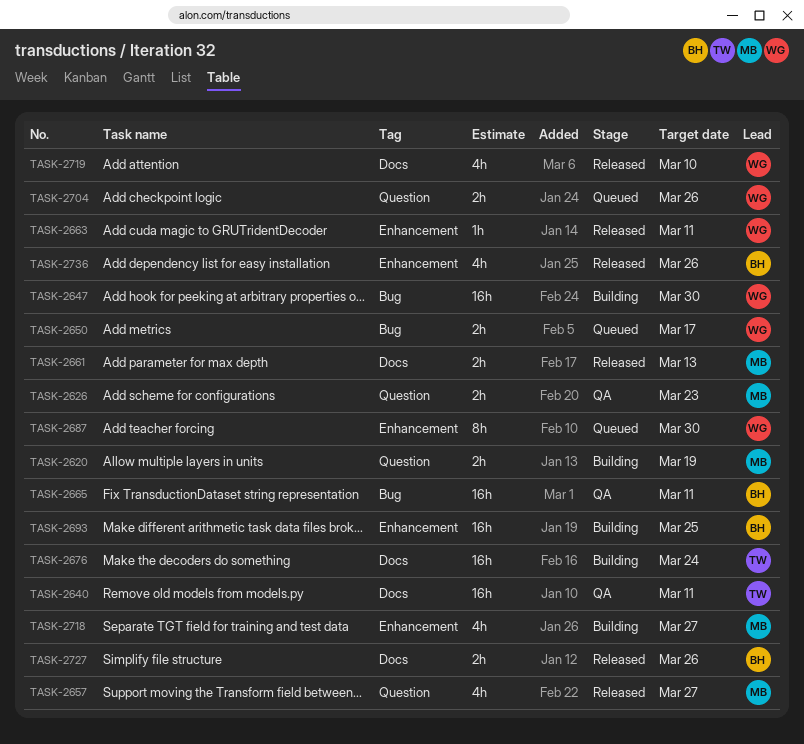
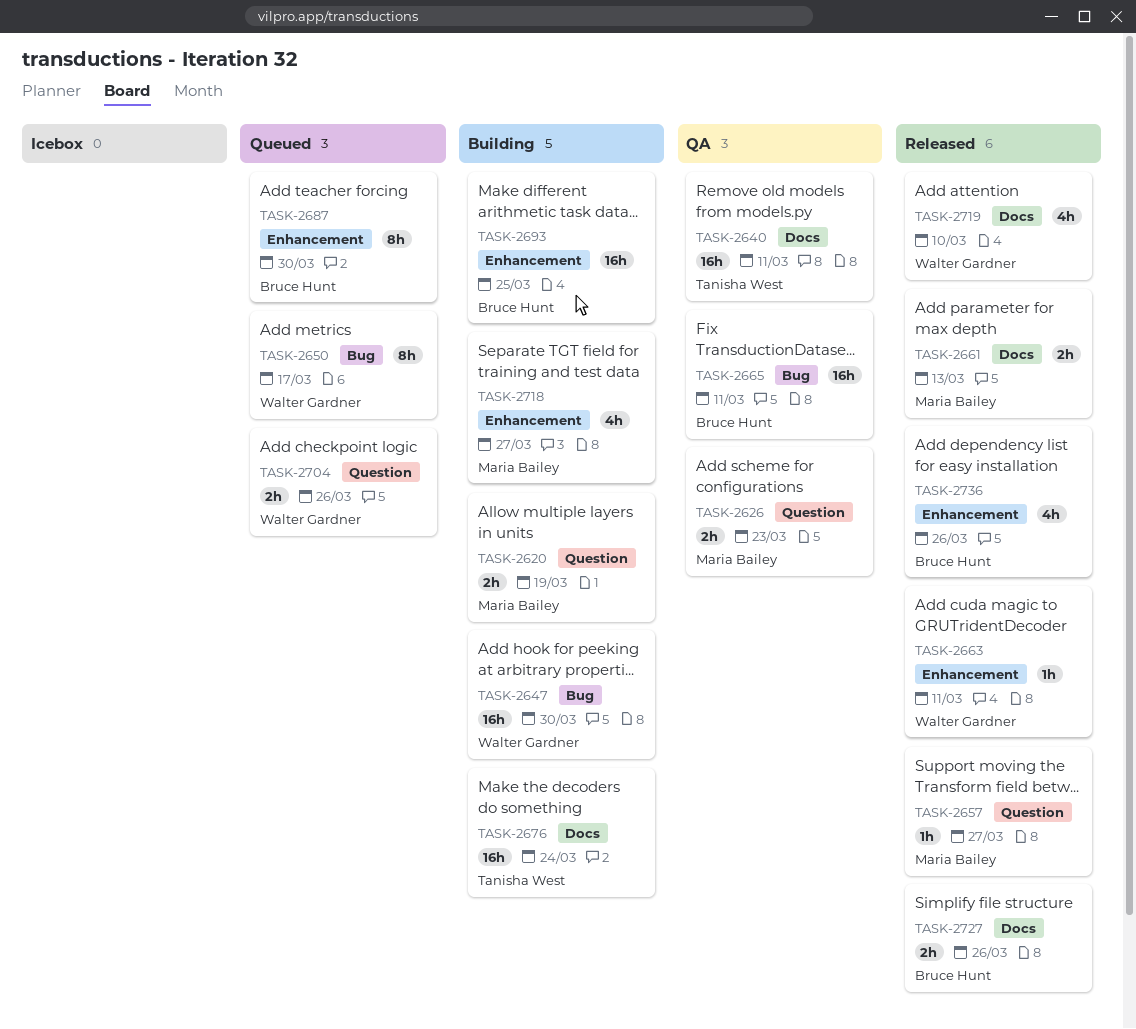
TASK-2650, estimate: 2h -> 8h
TASK-2657, estimate: 4h -> 1h
TASK-2687, owner: Walter Gardner -> Bruce Hunt

